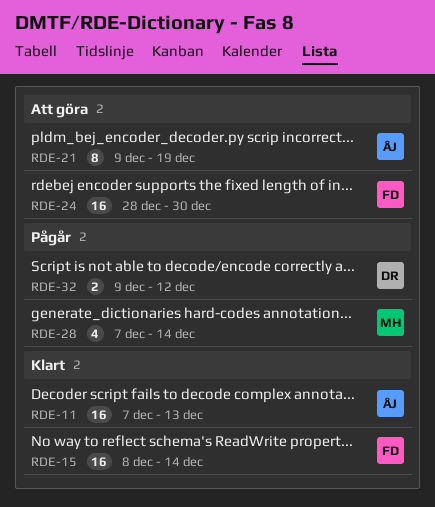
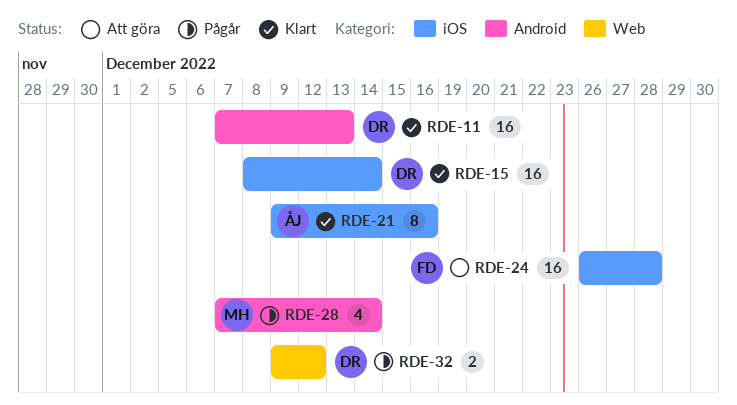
RDE-11, owner: ÅJ -> DR
RDE-15, owner: FD -> DR
RDE-21, status: Att göra -> Klart
RDE-21, due: Dec 19 -> Dec 16
RDE-24, start: Dec 28 -> Dec 26
RDE-24, due: Dec 30 -> Dec 28

